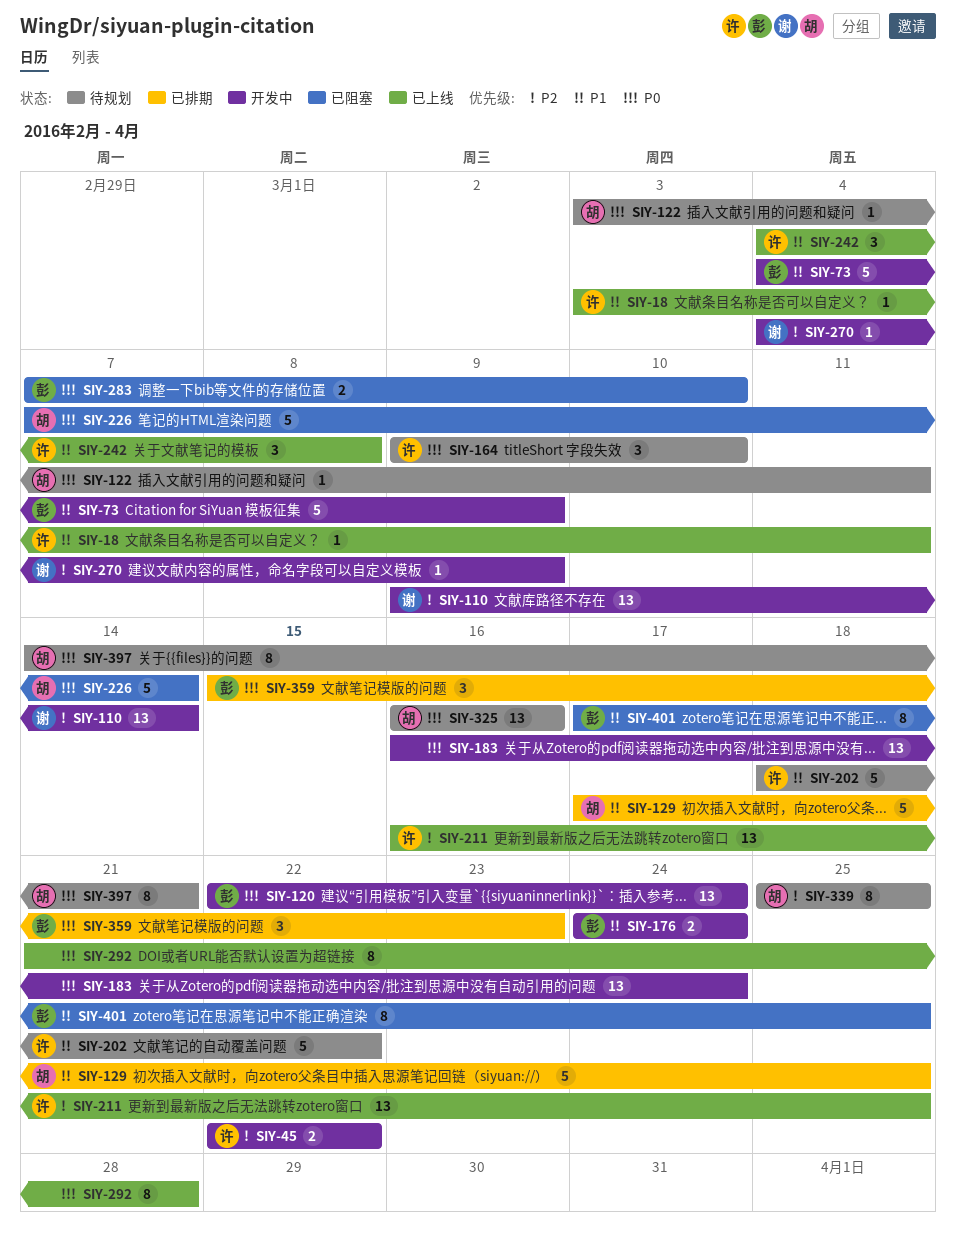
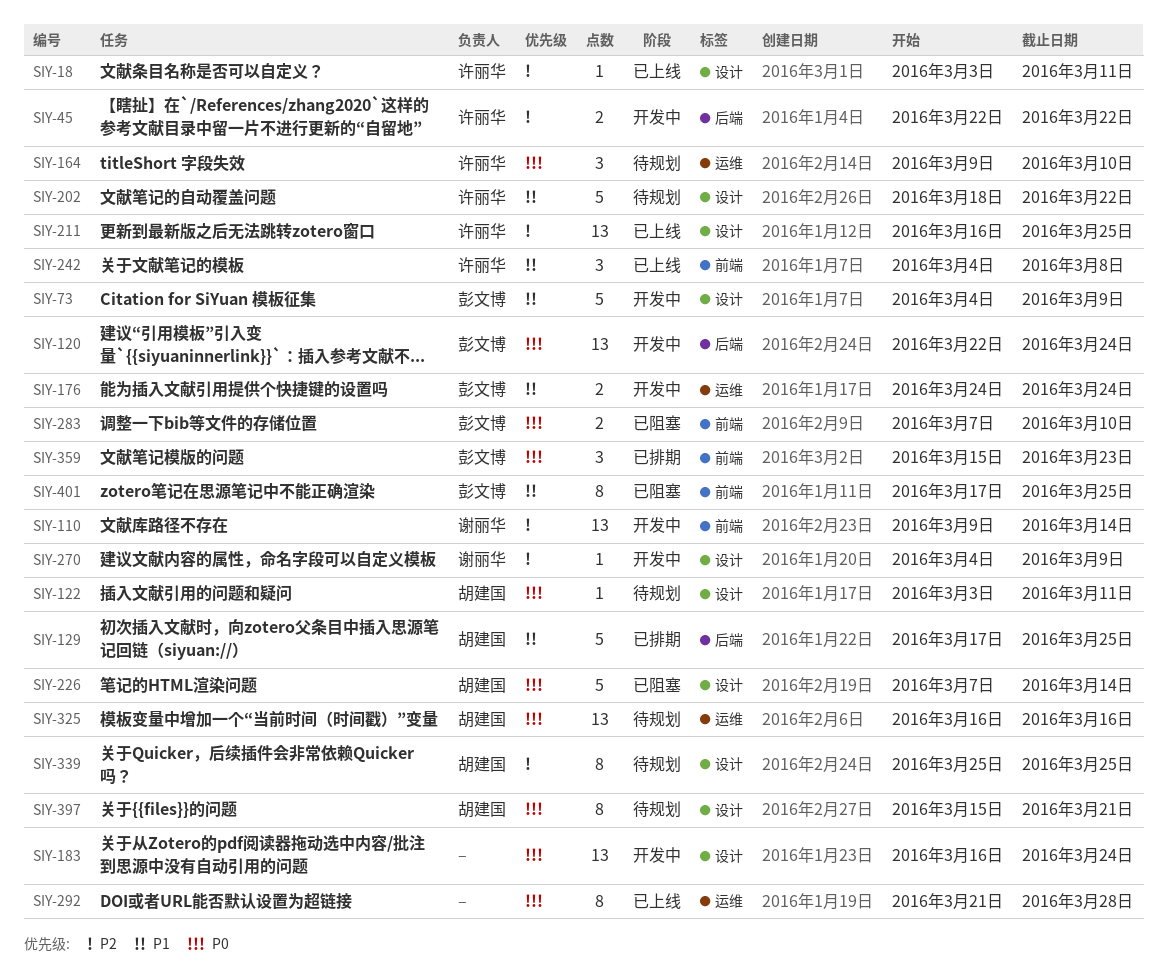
SIY-18, priority: P1 -> P2
SIY-397, start: Mar 14 -> Mar 15

